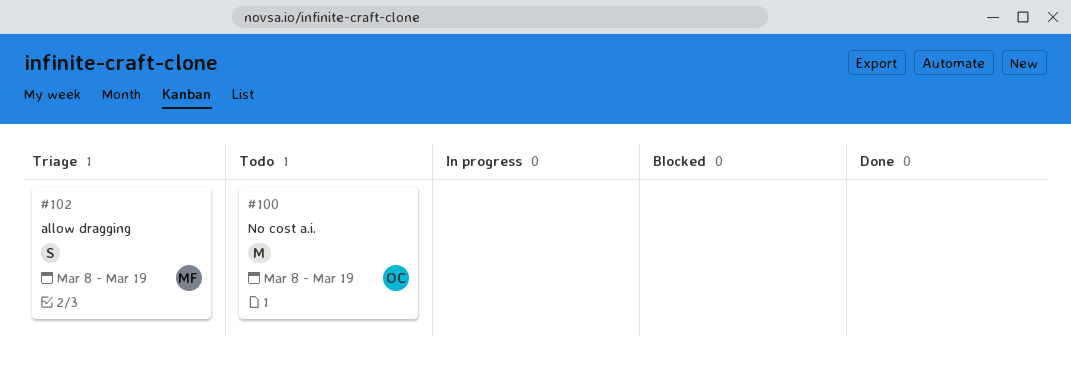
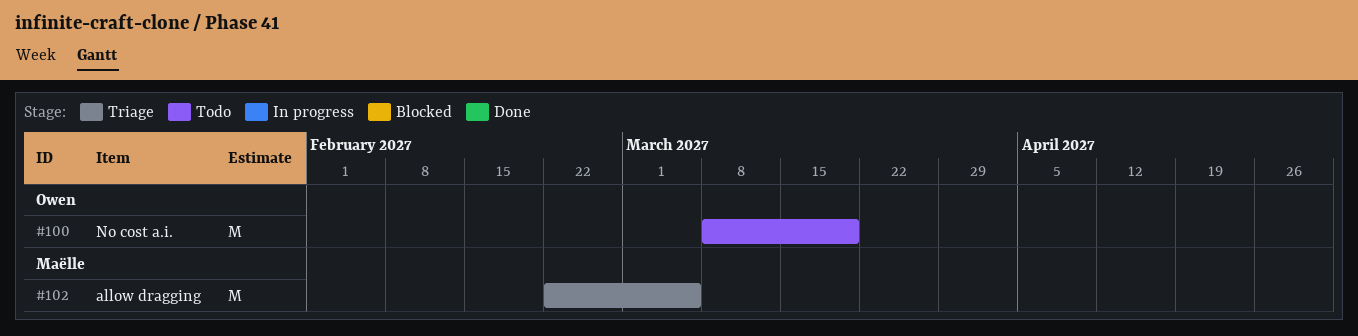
#102, estimate: S -> M
#102, start: Mar 8 -> Feb 22
#102, due: Mar 19 -> Mar 5

